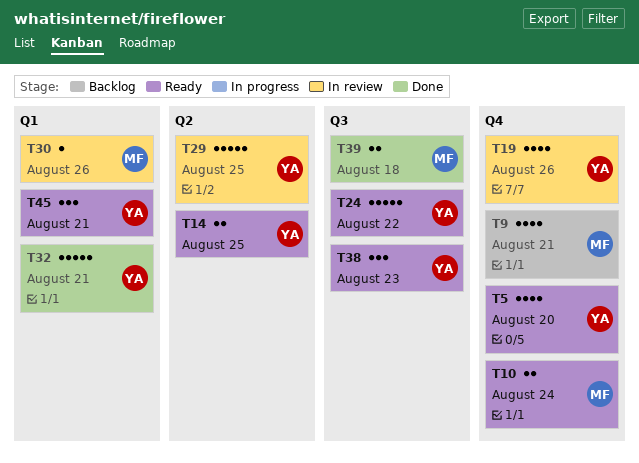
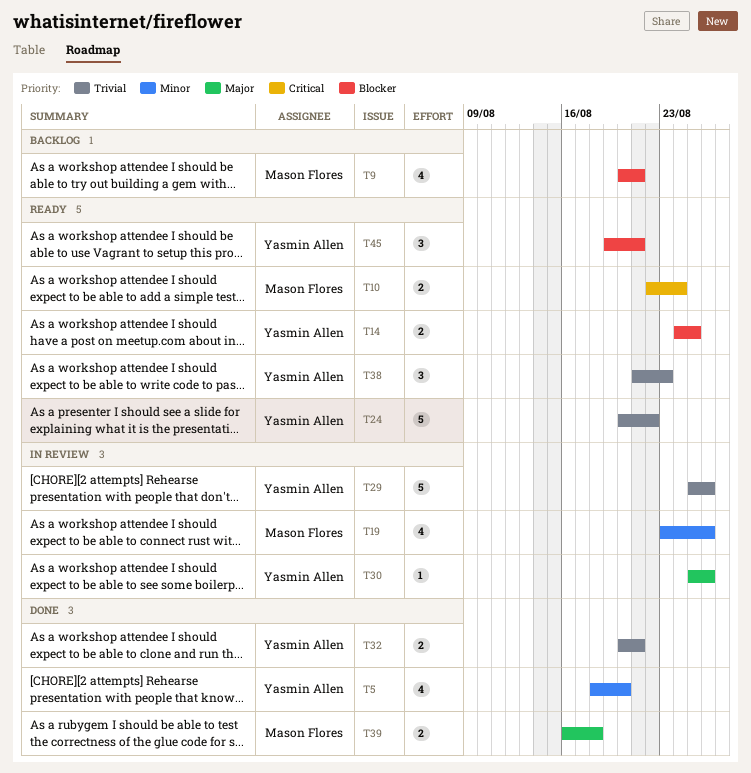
T5, status: Ready -> Done
T19, owner: Yasmin Allen -> Mason Flores
T29, due: Aug 25 -> Aug 26
T30, owner: Mason Flores -> Yasmin Allen
T32, estimate: 5 -> 2

